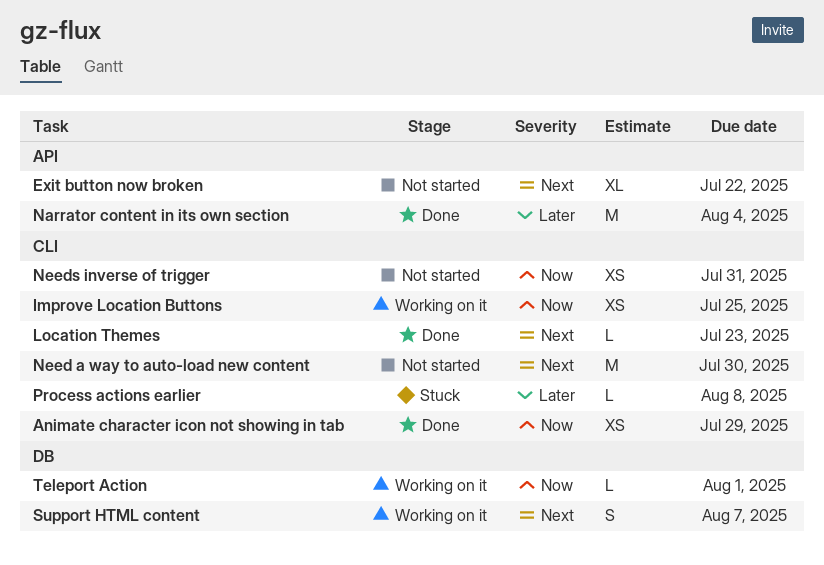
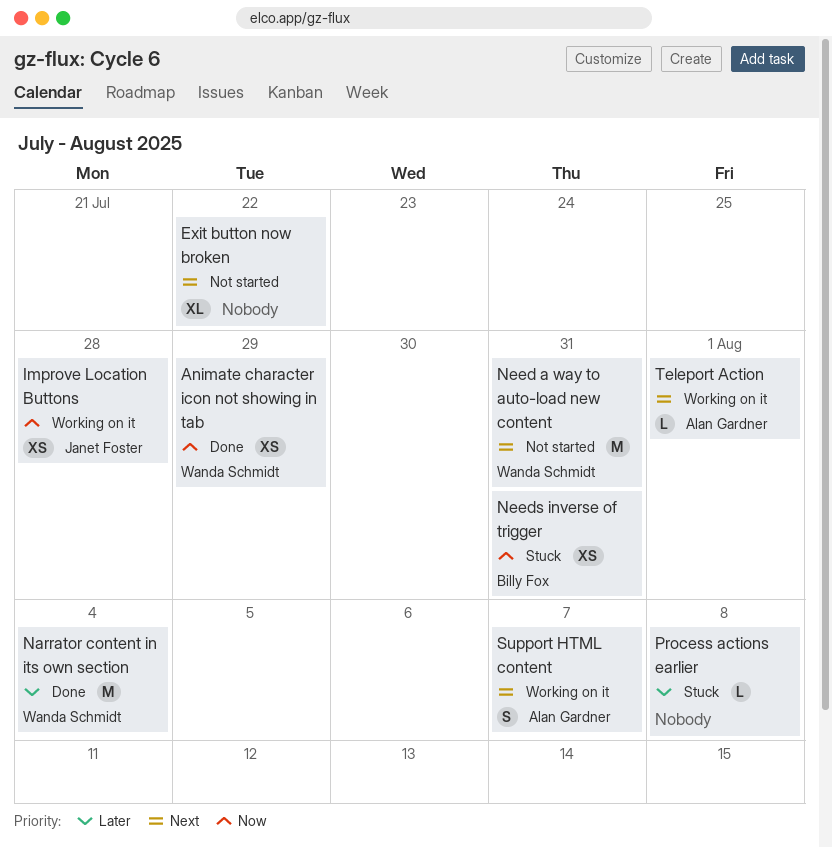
Improve Location Buttons, due: Jul 25 -> Jul 28
Location Themes: present -> none
Need a way to auto-load new content, due: Jul 30 -> Jul 31
Needs inverse of trigger, status: Not started -> Stuck
Teleport Action, priority: Now -> Next

